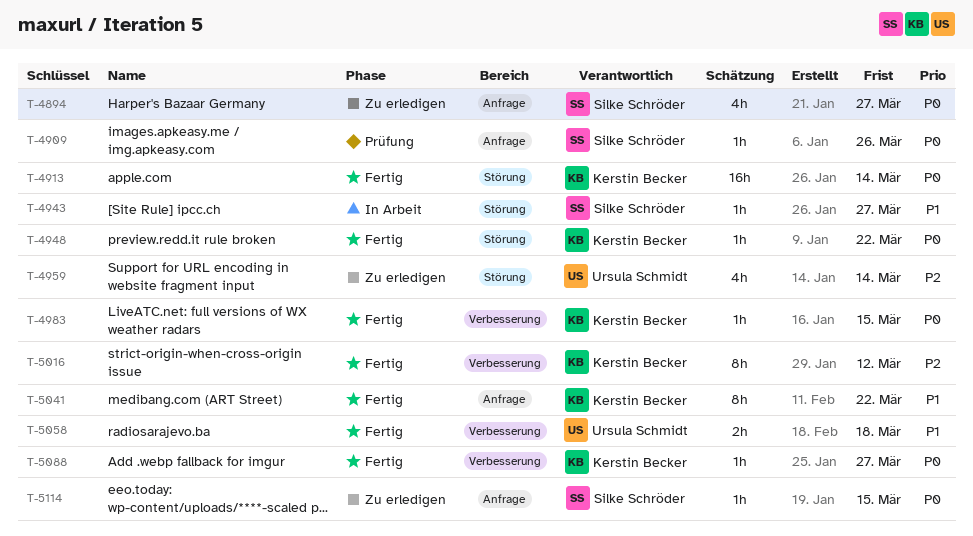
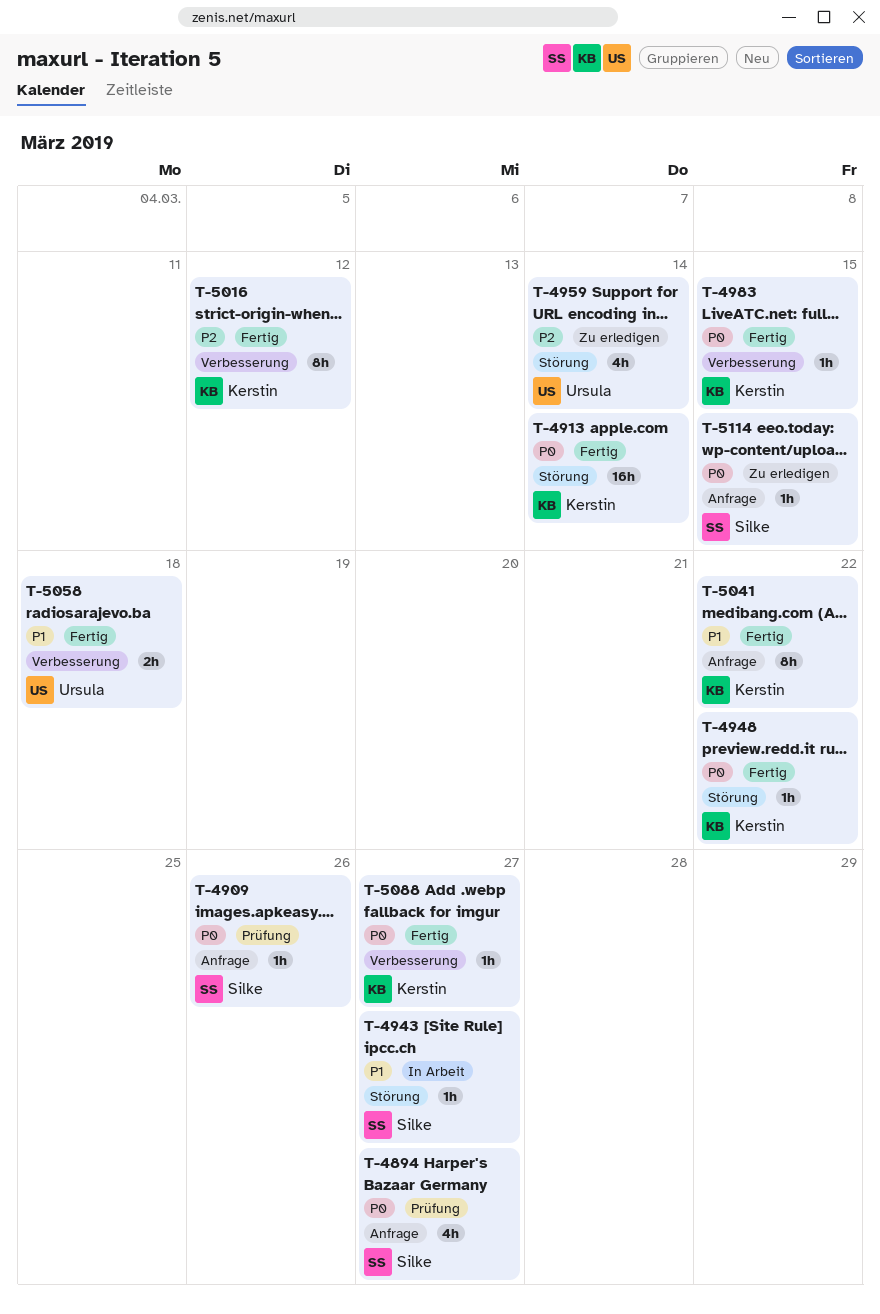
T-4894, status: Zu erledigen -> Prüfung

